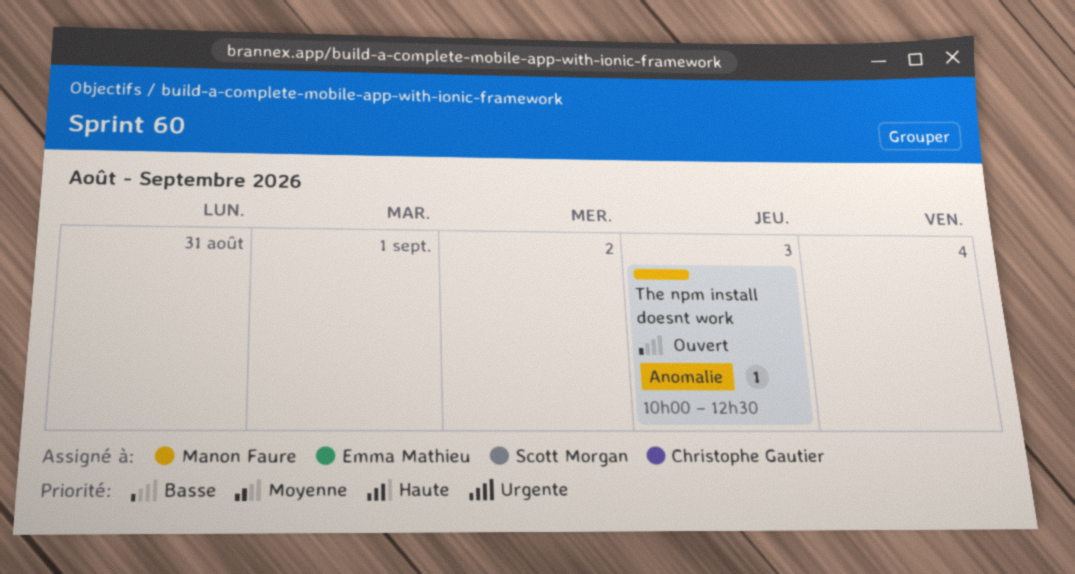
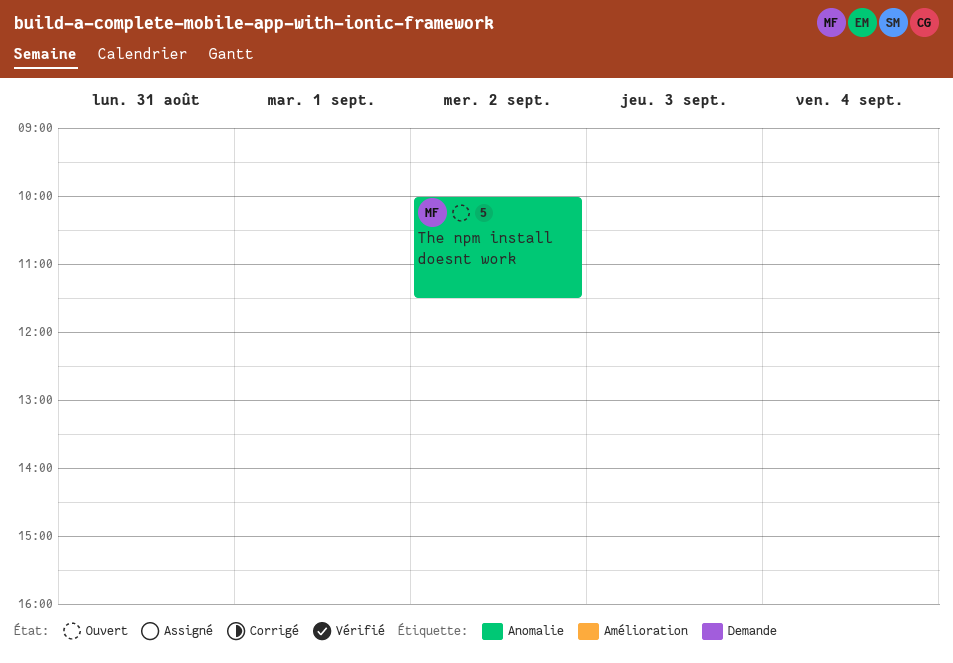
The npm install doesnt work, estimate: 1 -> 5
The npm install doesnt work, day: Sep 3 -> Sep 2
The npm install doesnt work, ends: 12:30 -> 11:30

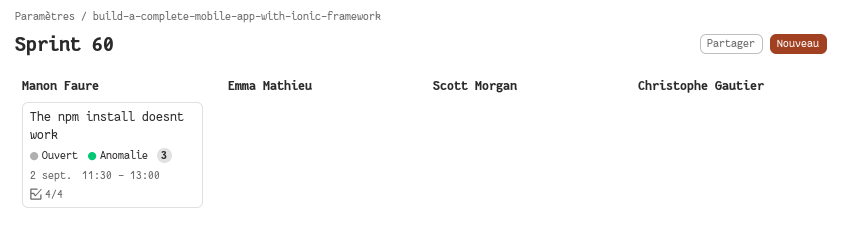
The npm install doesnt work, estimate: 5 -> 3
The npm install doesnt work, begins: 10:00 -> 11:30
The npm install doesnt work, ends: 11:30 -> 13:00

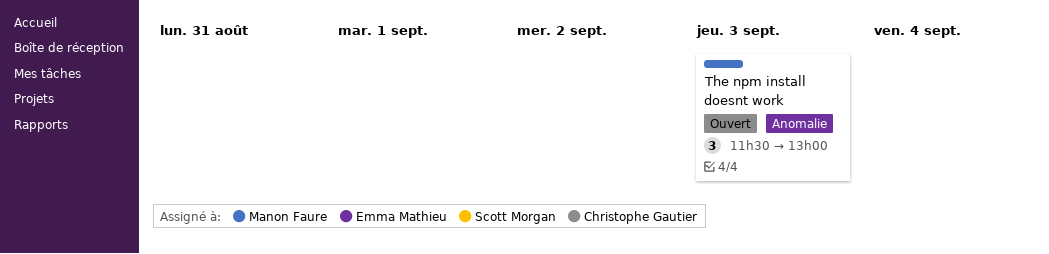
The npm install doesnt work, day: Sep 2 -> Sep 3

